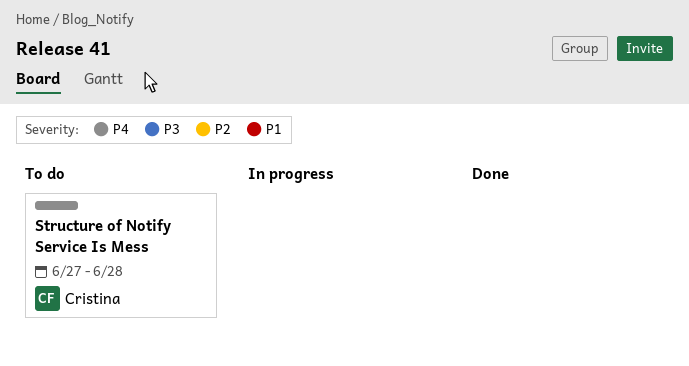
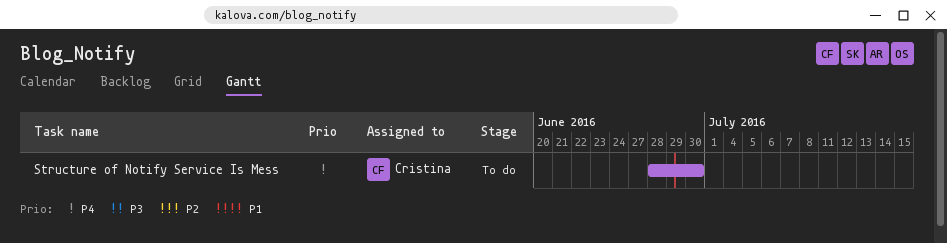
Structure of Notify Service Is Mess, start: Jun 27 -> Jun 28
Structure of Notify Service Is Mess, due: Jun 28 -> Jun 30

